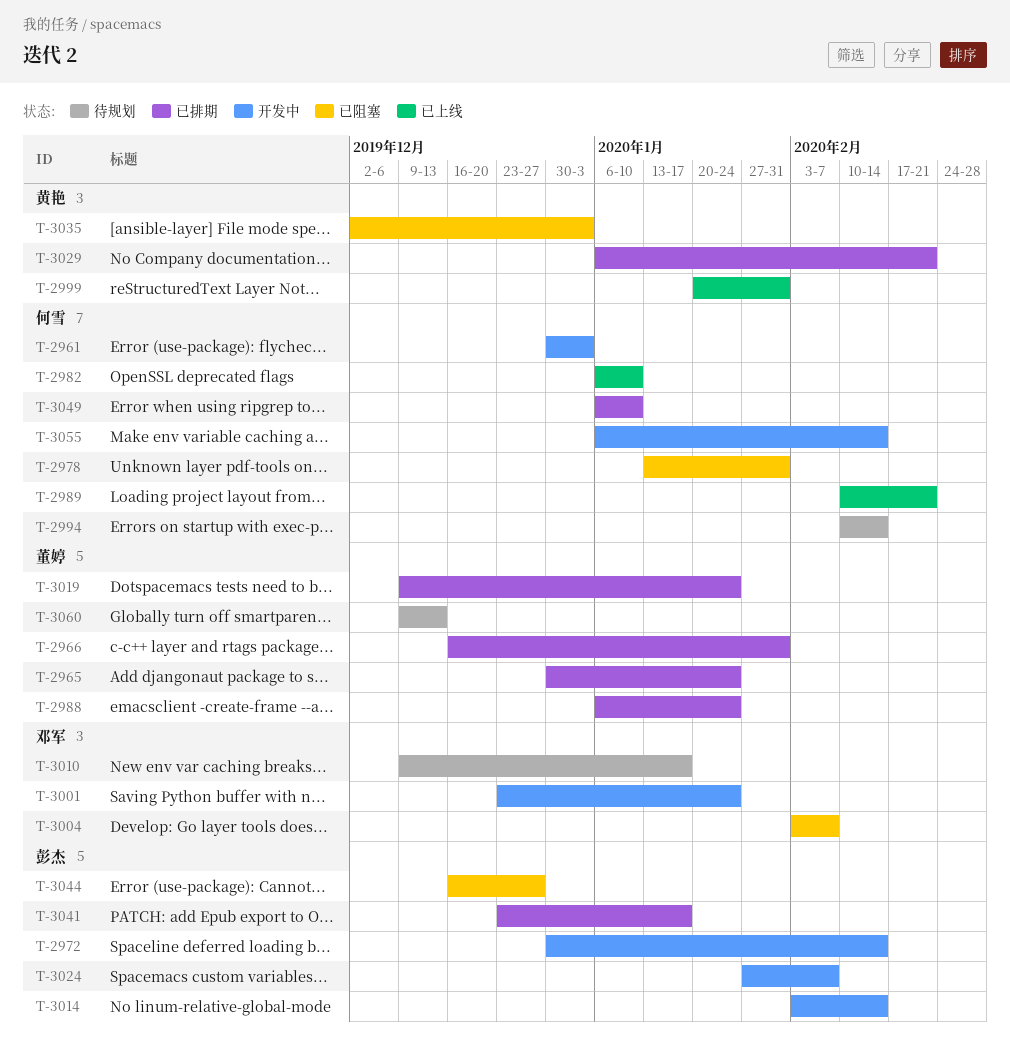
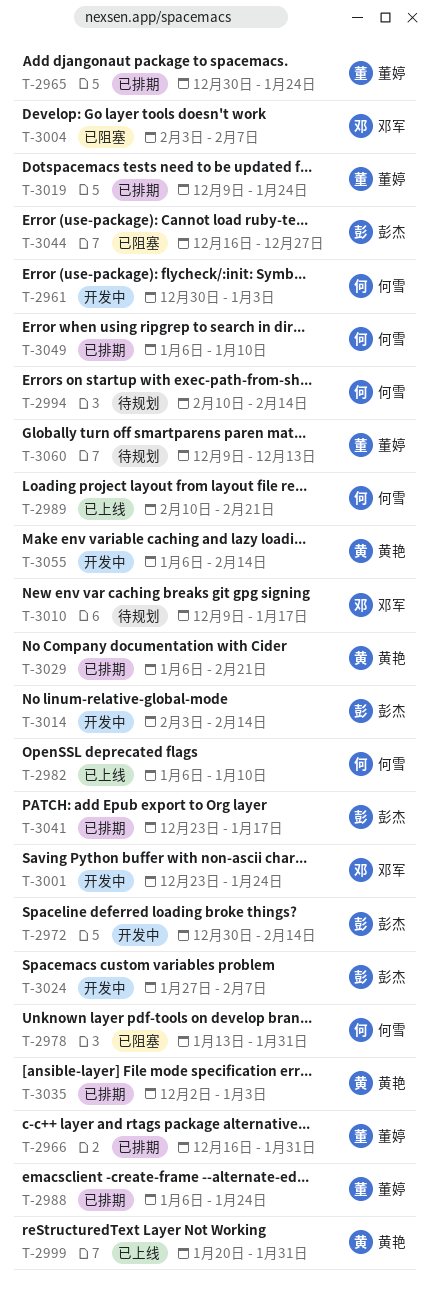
T-3035, status: 已阻塞 -> 已排期
T-3055, owner: 何雪 -> 黄艳

